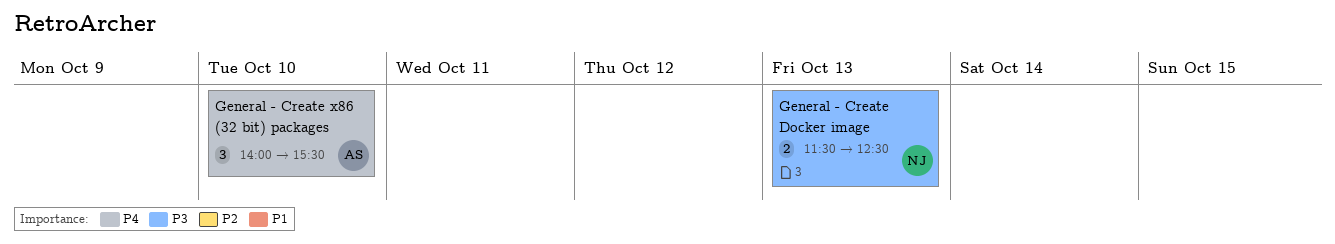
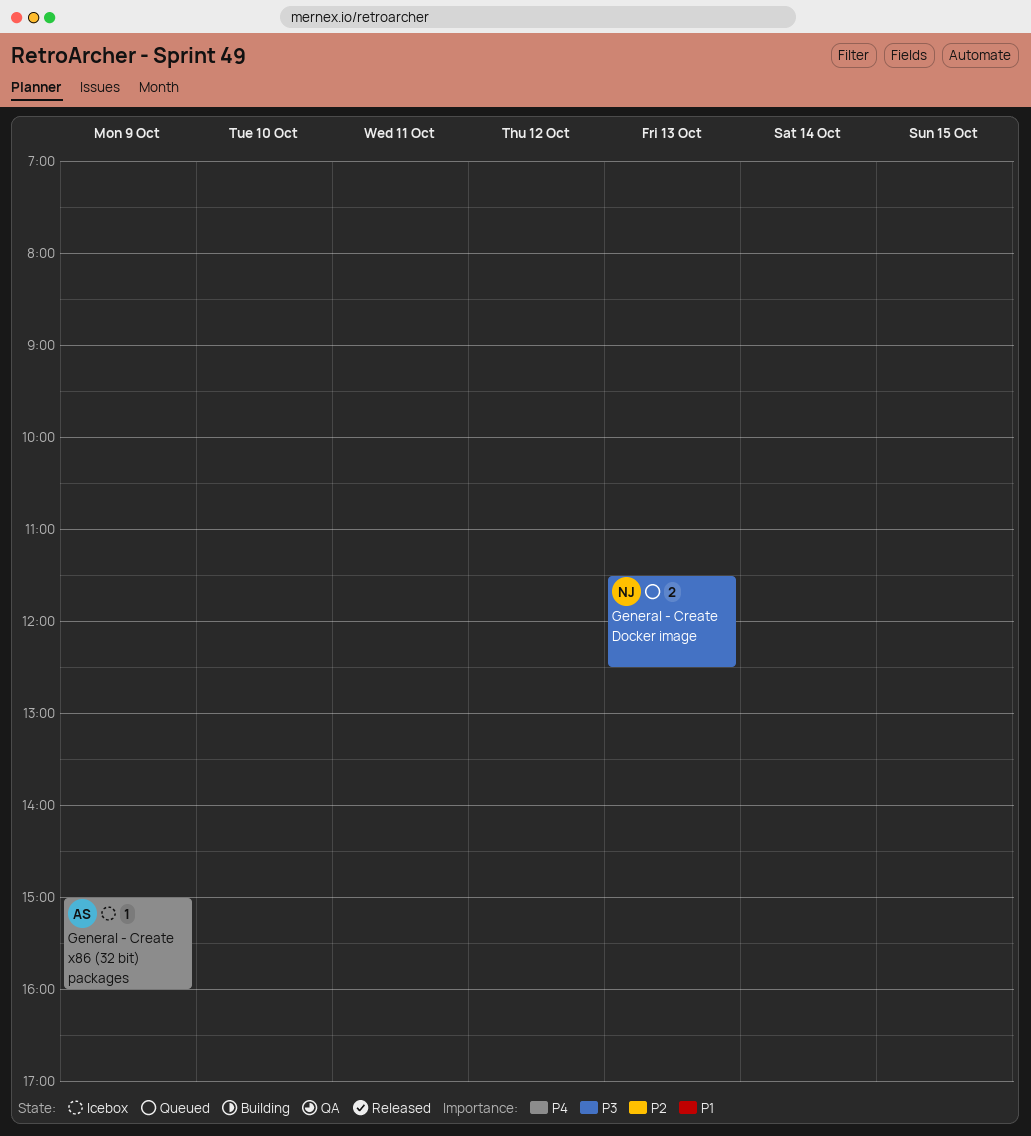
General - Create x86 (32 bit) packages, estimate: 3 -> 1
General - Create x86 (32 bit) packages, day: Oct 10 -> Oct 9
General - Create x86 (32 bit) packages, begins: 14:00 -> 15:00
General - Create x86 (32 bit) packages, ends: 15:30 -> 16:00

